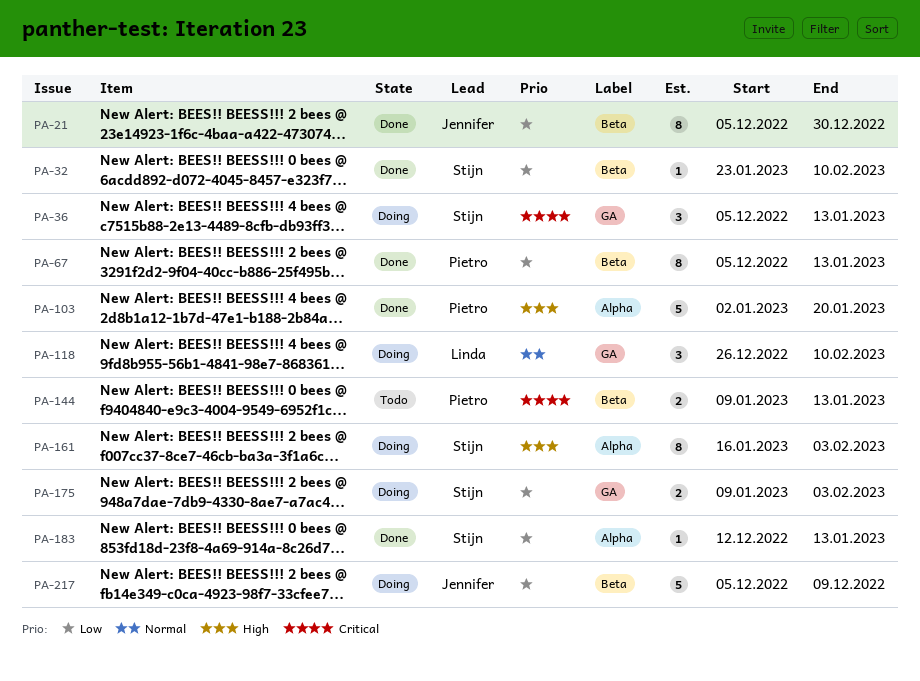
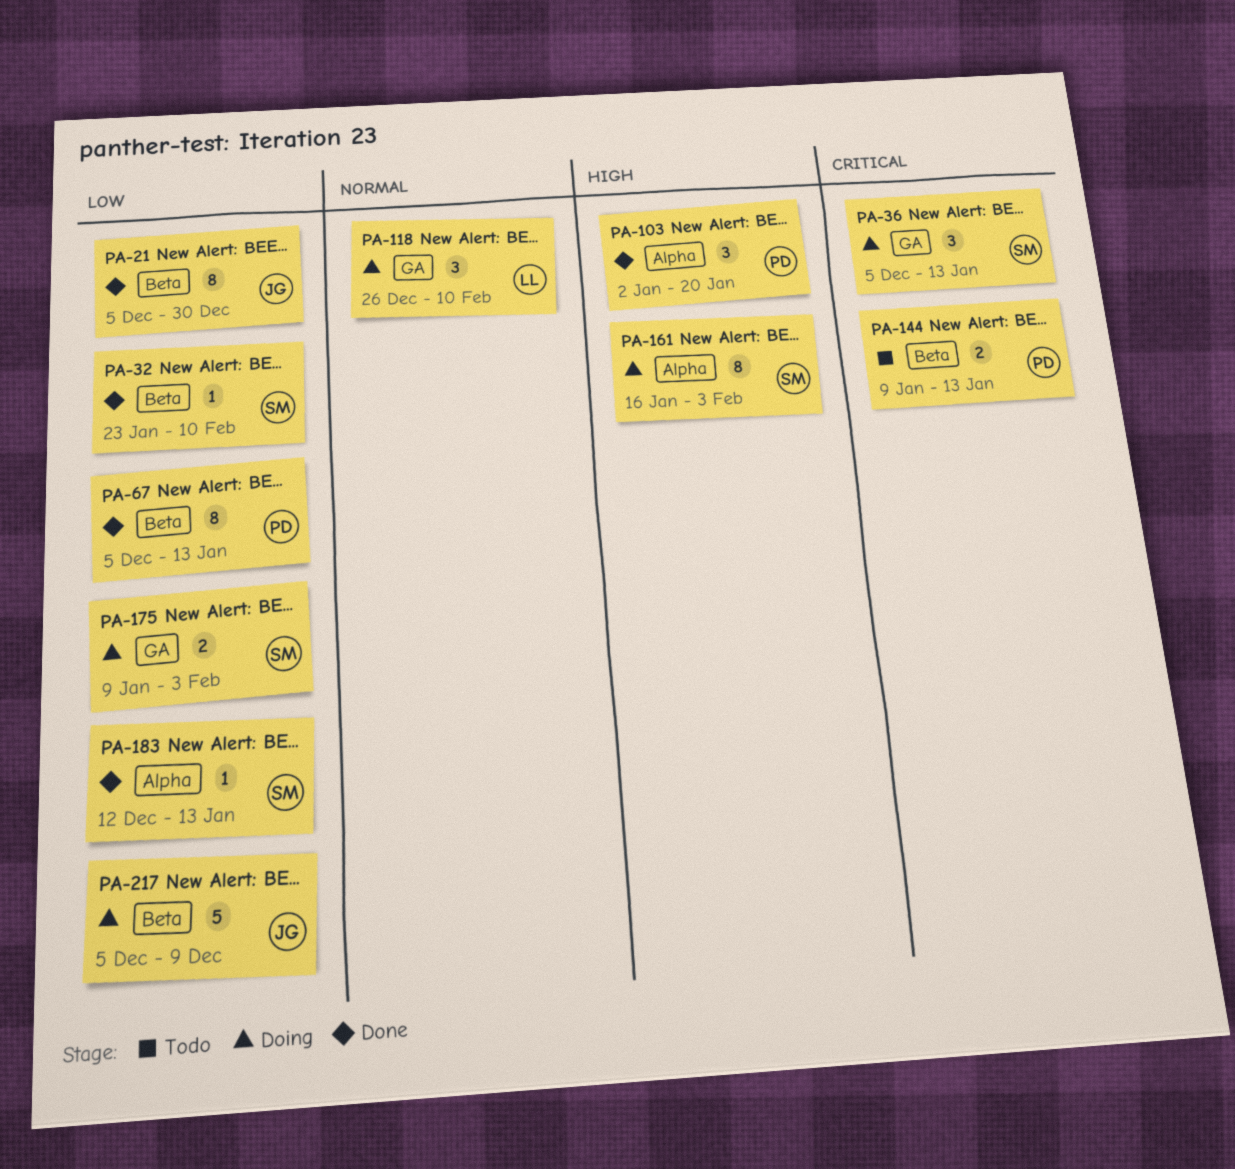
PA-103, estimate: 5 -> 3

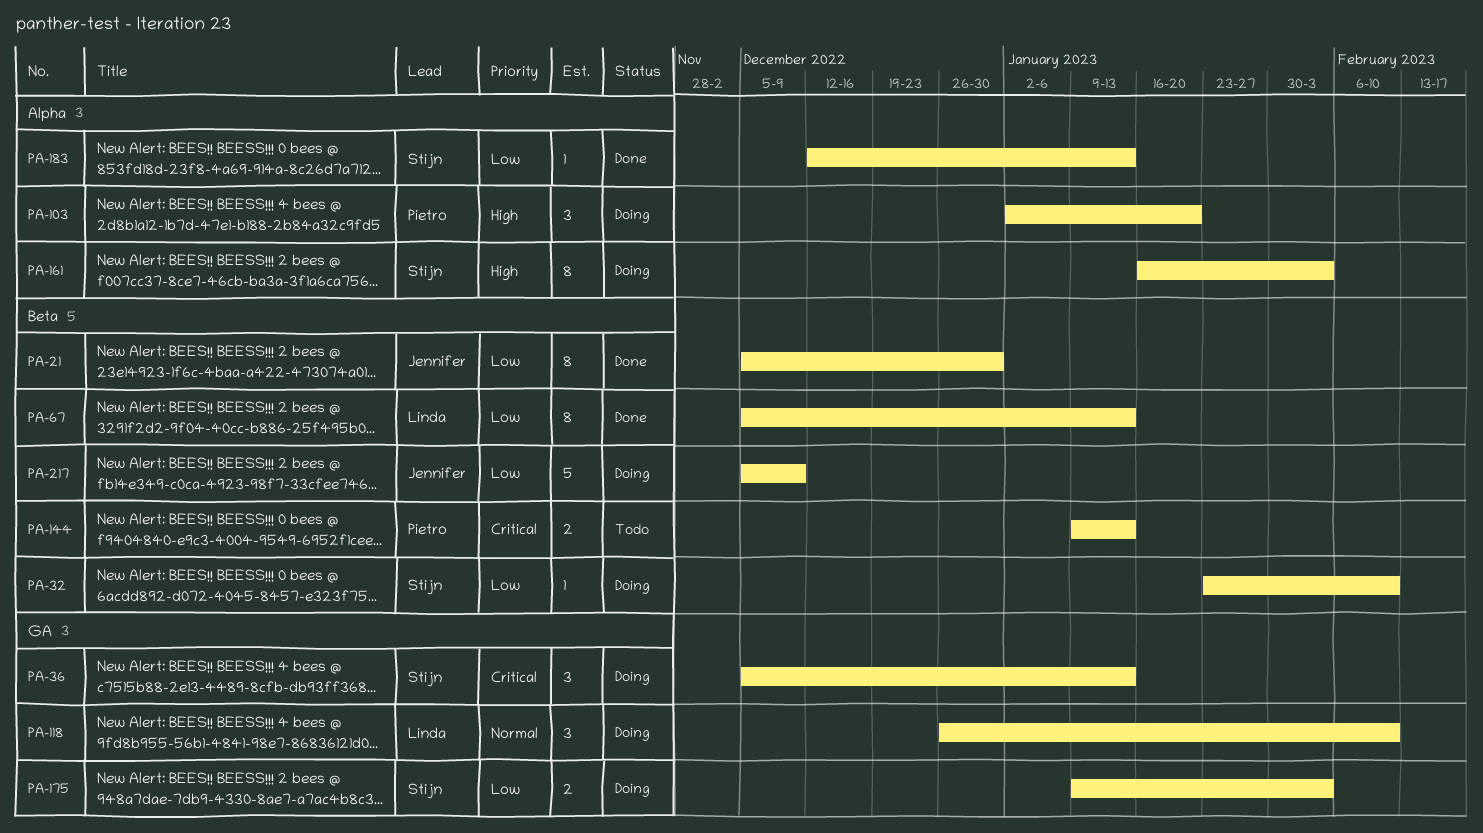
PA-32, status: Done -> Doing
PA-67, owner: Pietro -> Linda
PA-103, status: Done -> Doing

